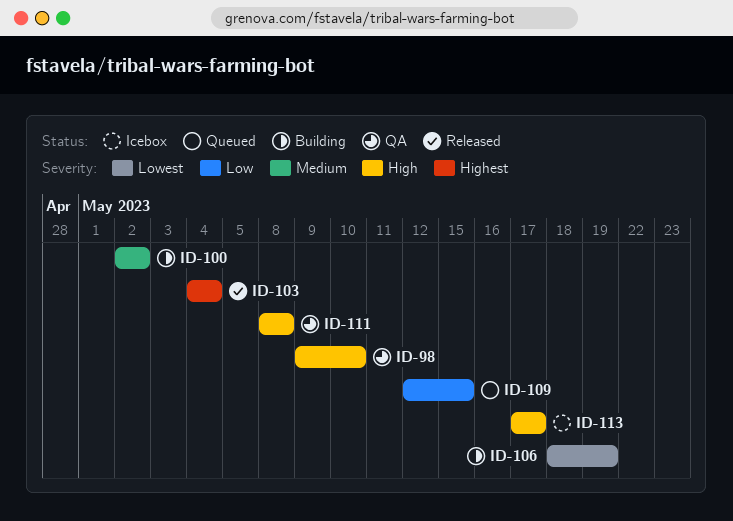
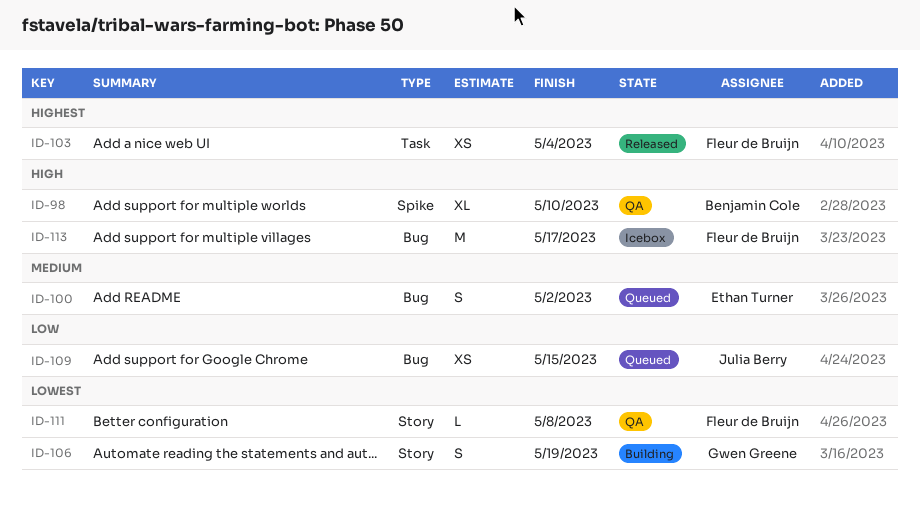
ID-100, status: Building -> Queued
ID-111, priority: High -> Lowest

